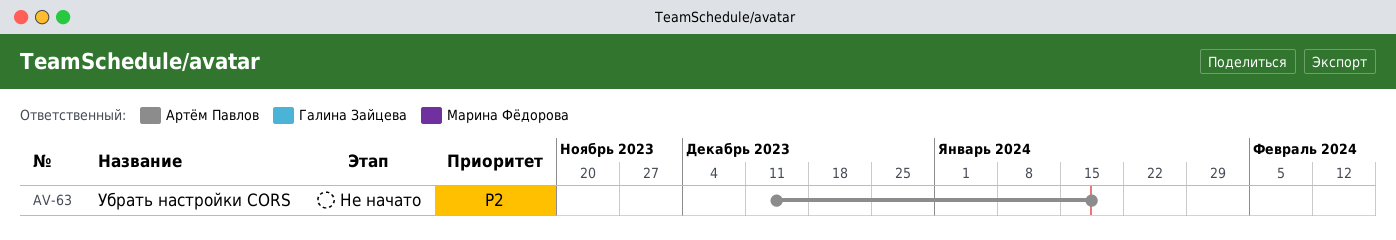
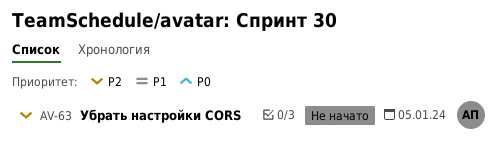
AV-63, due: Jan 19 -> Jan 5

